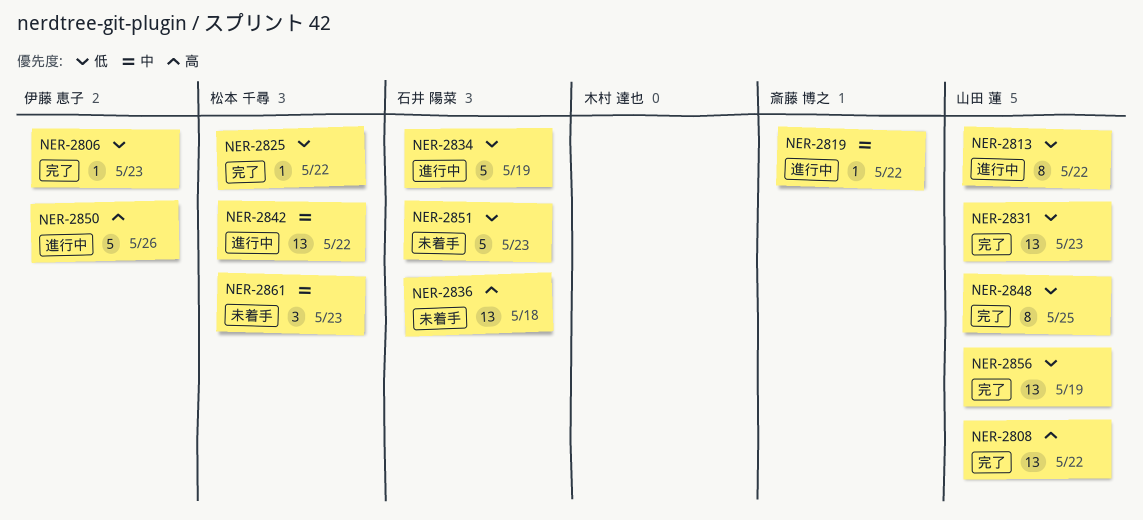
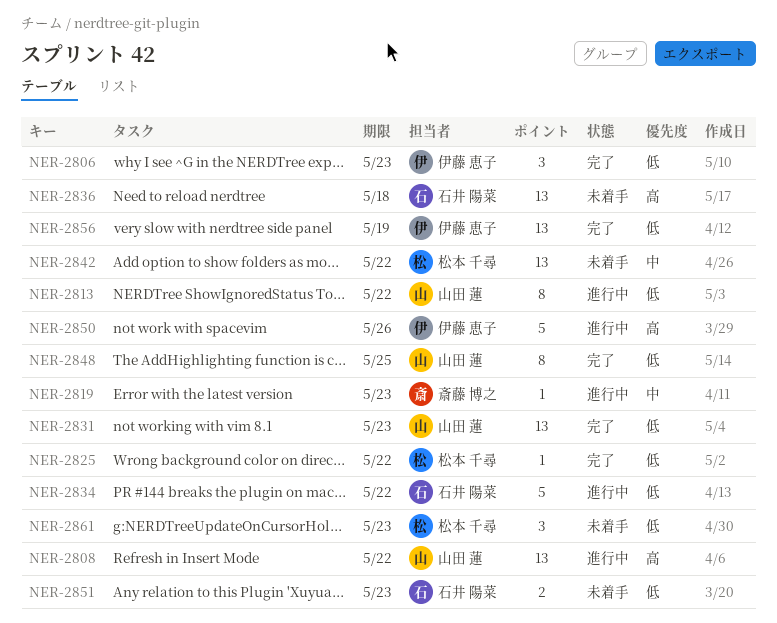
NER-2806, estimate: 1 -> 3
NER-2808, status: 完了 -> 進行中
NER-2819, due: May 22 -> May 23
NER-2834, due: May 19 -> May 22
NER-2842, status: 進行中 -> 未着手
NER-2851, estimate: 5 -> 2
NER-2856, owner: 山田 蓮 -> 伊藤 恵子
NER-2861, priority: 中 -> 低

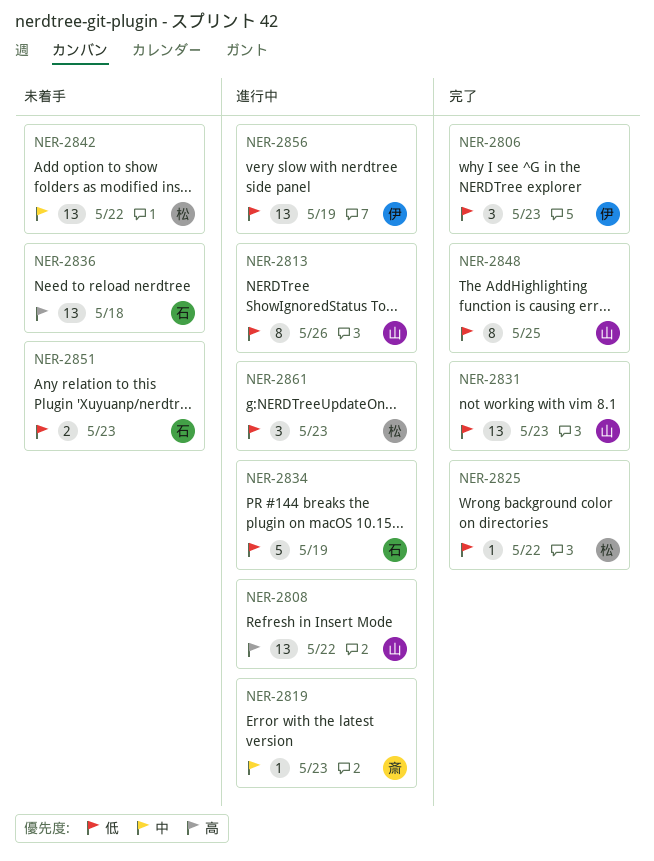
NER-2813, due: May 22 -> May 26
NER-2834, due: May 22 -> May 19
NER-2850: present -> none
NER-2856, status: 完了 -> 進行中
NER-2861, status: 未着手 -> 進行中

